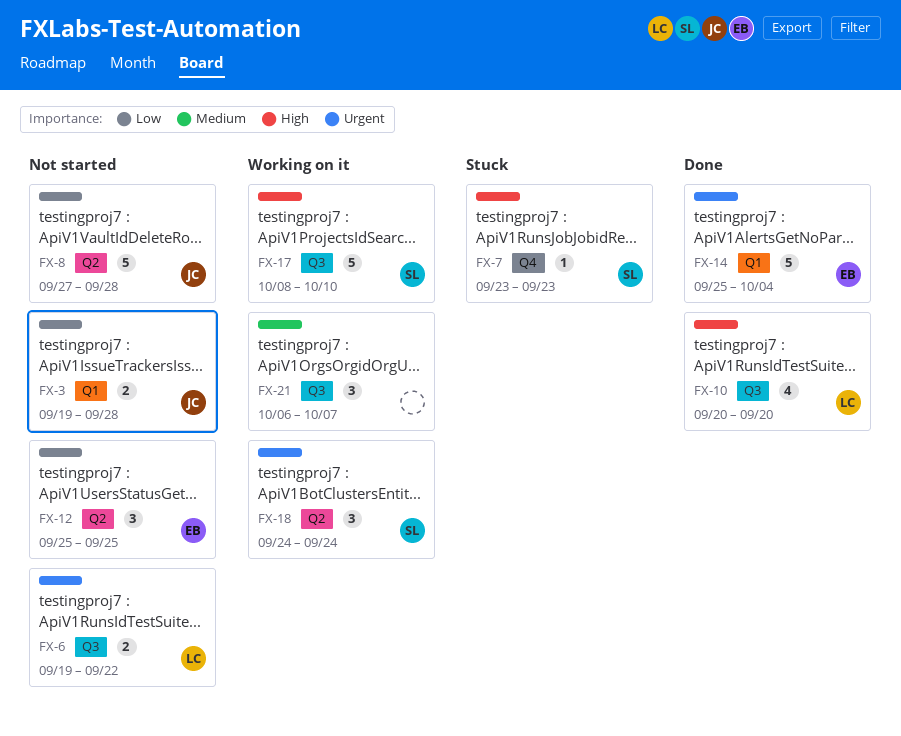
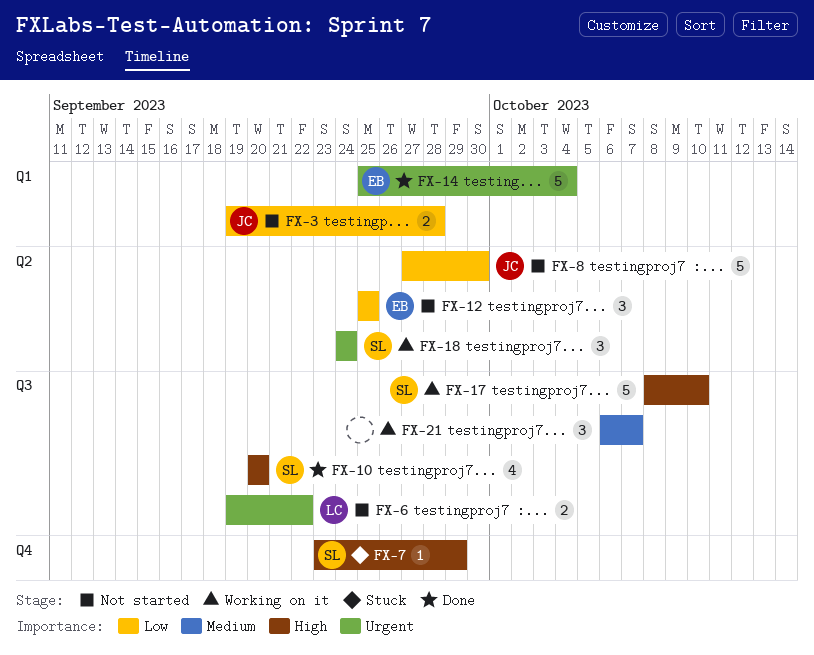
FX-7, due: Sep 23 -> Sep 29
FX-8, due: Sep 28 -> Sep 30
FX-10, owner: LC -> SL

